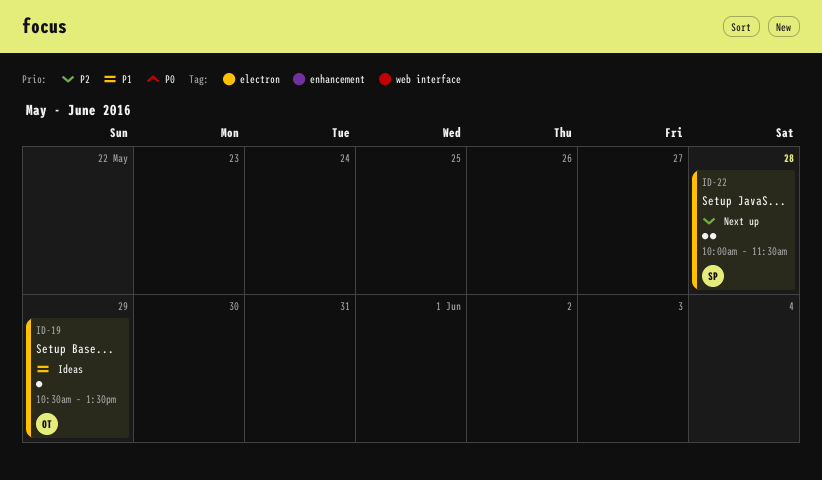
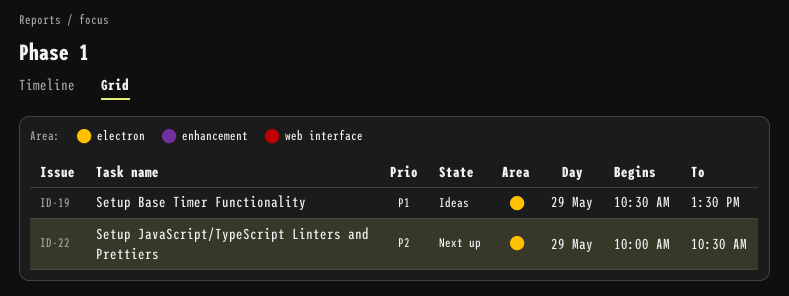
ID-22, day: May 28 -> May 29
ID-22, ends: 11:30 -> 10:30

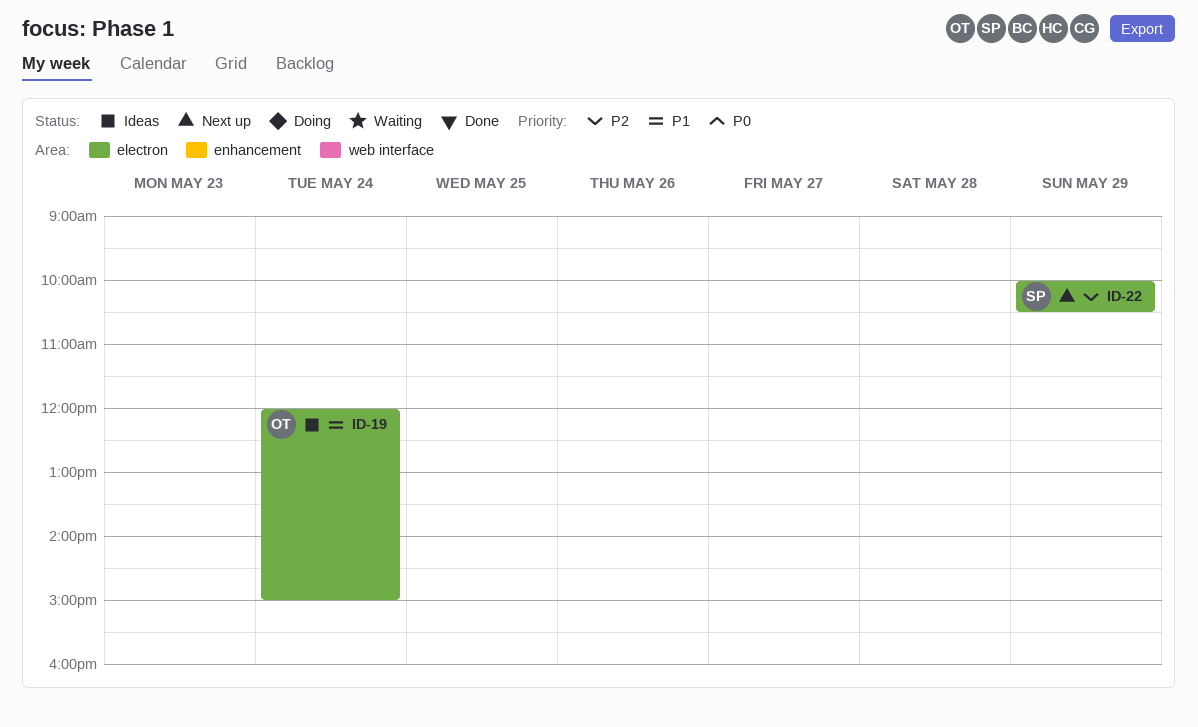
ID-19, day: May 29 -> May 24
ID-19, begins: 10:30 -> 12:00
ID-19, ends: 13:30 -> 15:00

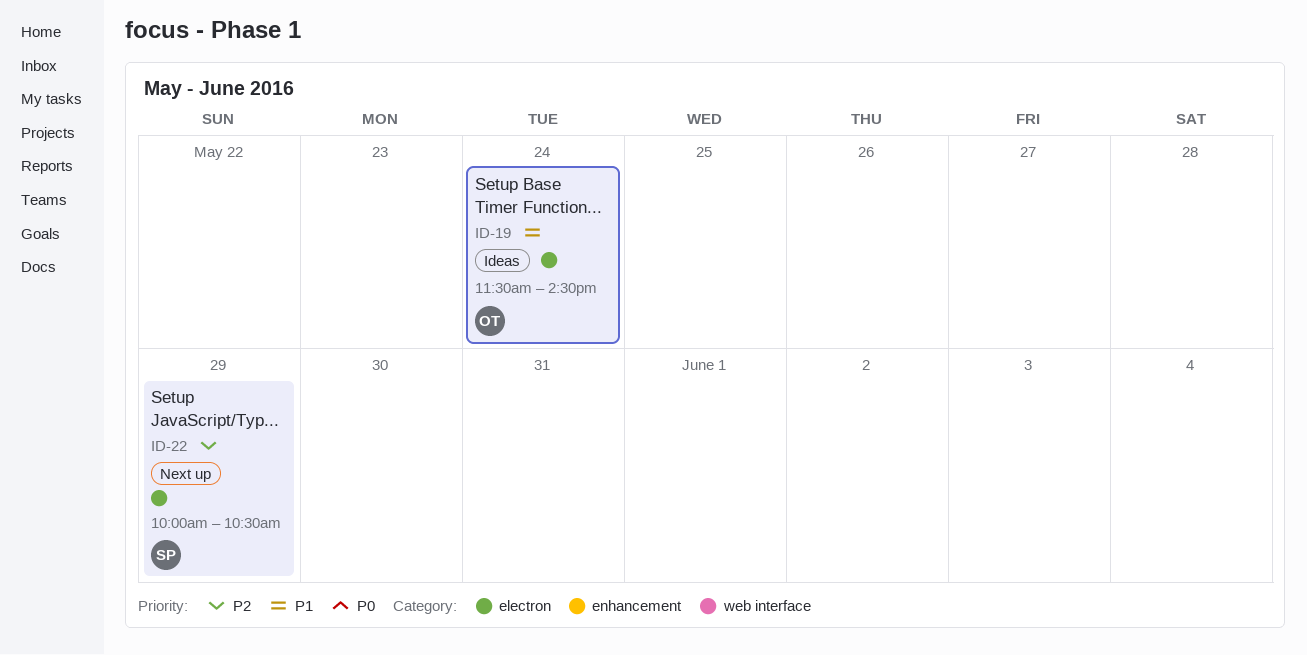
ID-19, begins: 12:00 -> 11:30
ID-19, ends: 15:00 -> 14:30

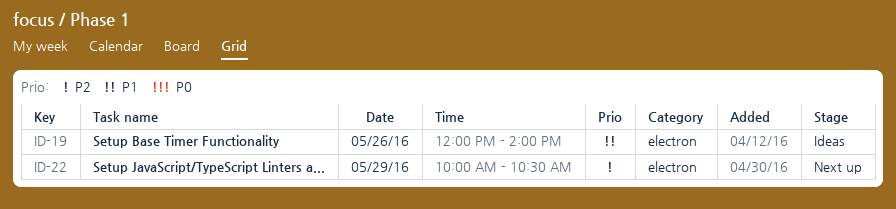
ID-19, day: May 24 -> May 26
ID-19, begins: 11:30 -> 12:00
ID-19, ends: 14:30 -> 14:00

